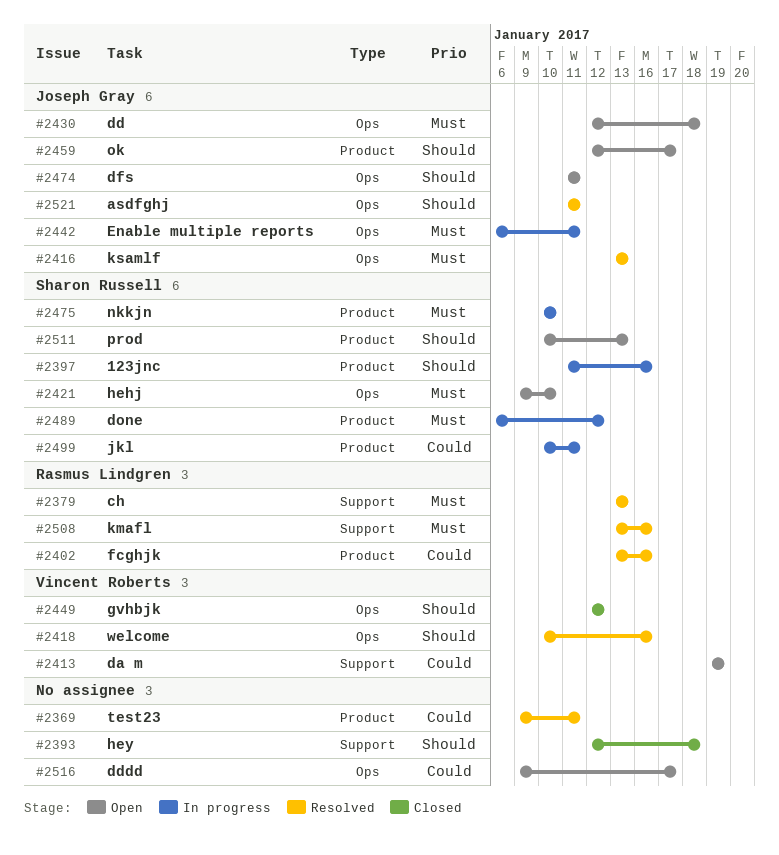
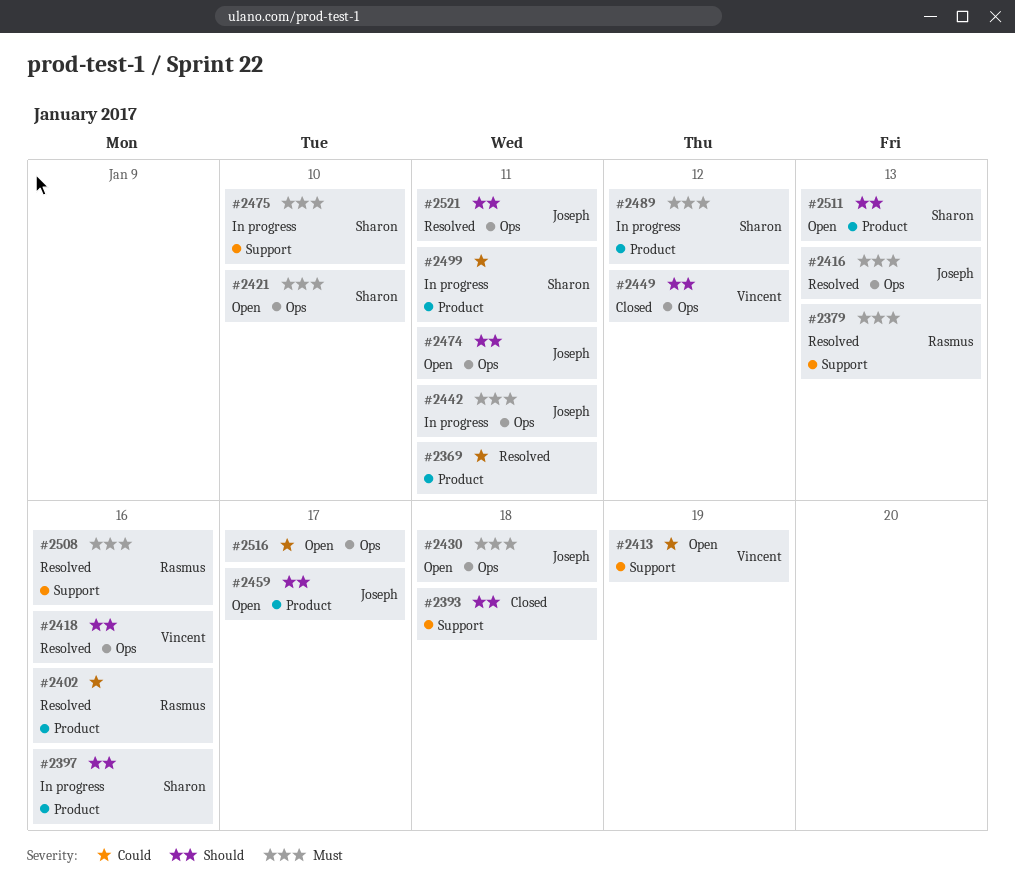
#2475, label: Product -> Support

